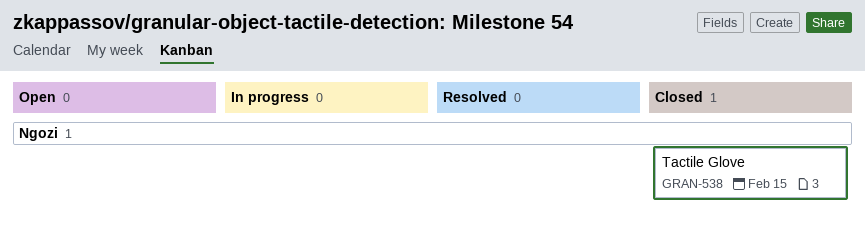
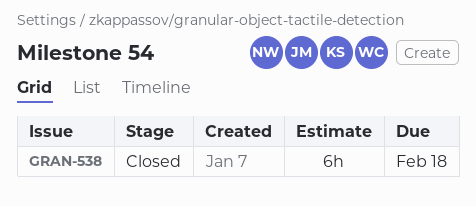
GRAN-538, due: Feb 15 -> Feb 18

